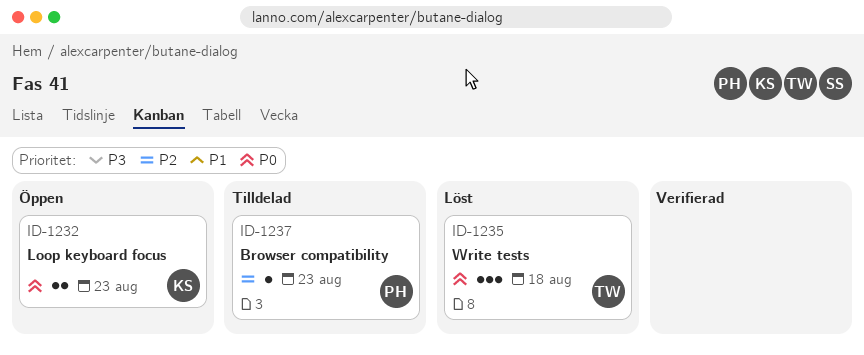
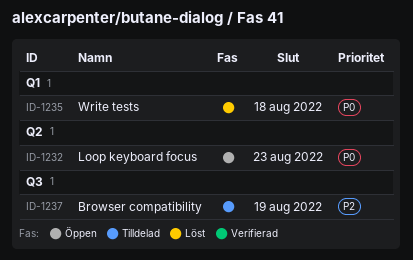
ID-1237, due: Aug 23 -> Aug 19

